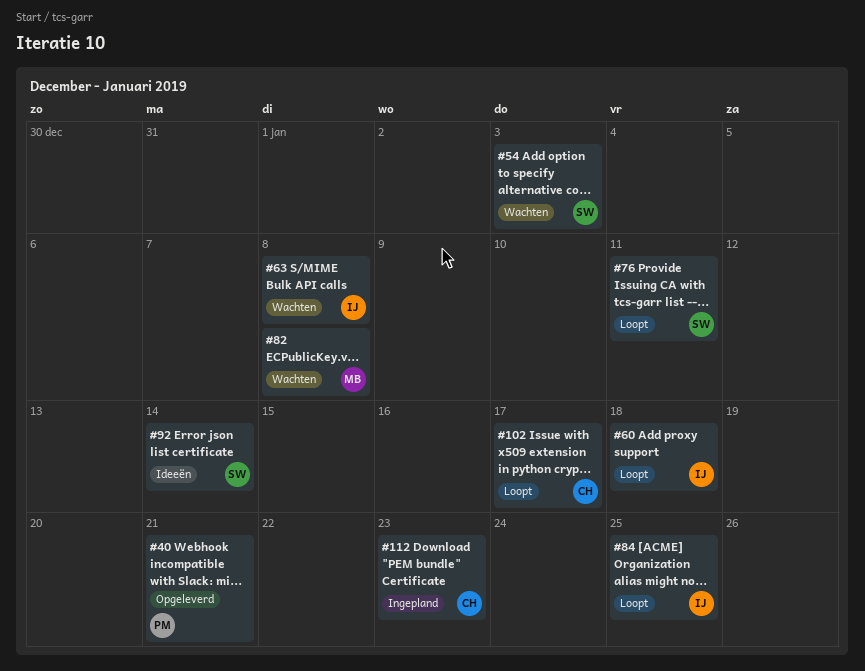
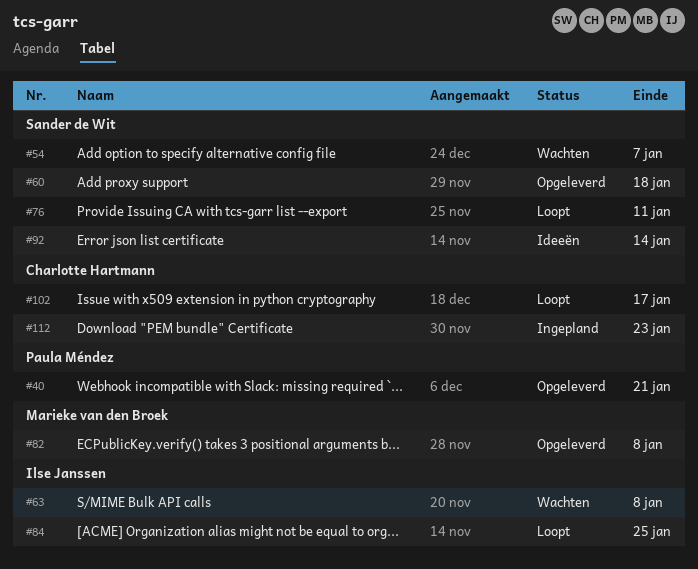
#54, due: Jan 3 -> Jan 7
#60, status: Loopt -> Opgeleverd
#60, owner: Ilse Janssen -> Sander de Wit
#82, status: Wachten -> Opgeleverd

